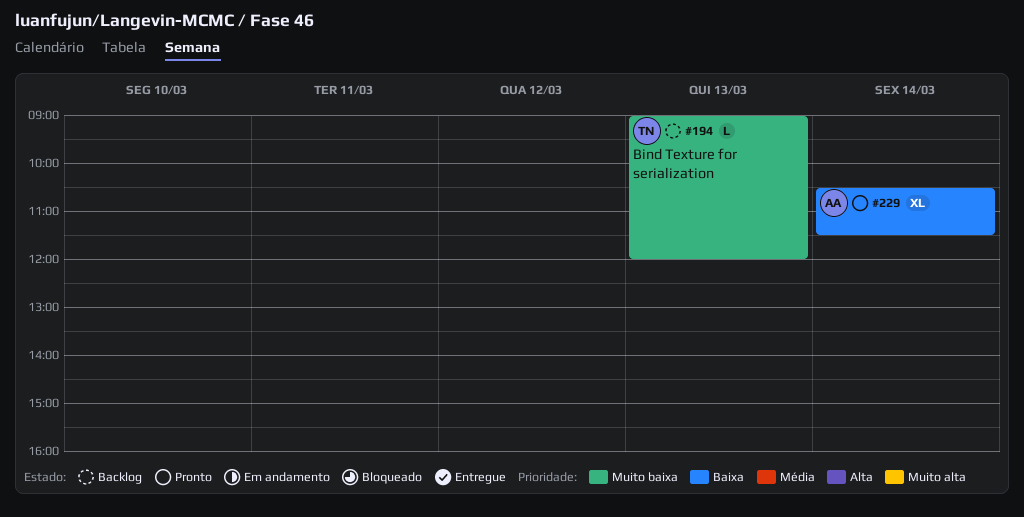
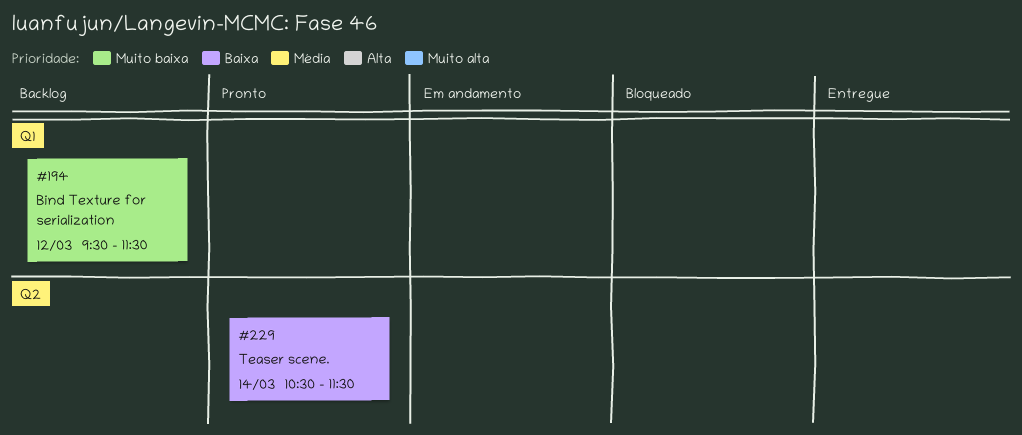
#194, day: Mar 13 -> Mar 12
#194, begins: 09:00 -> 09:30
#194, ends: 12:00 -> 11:30

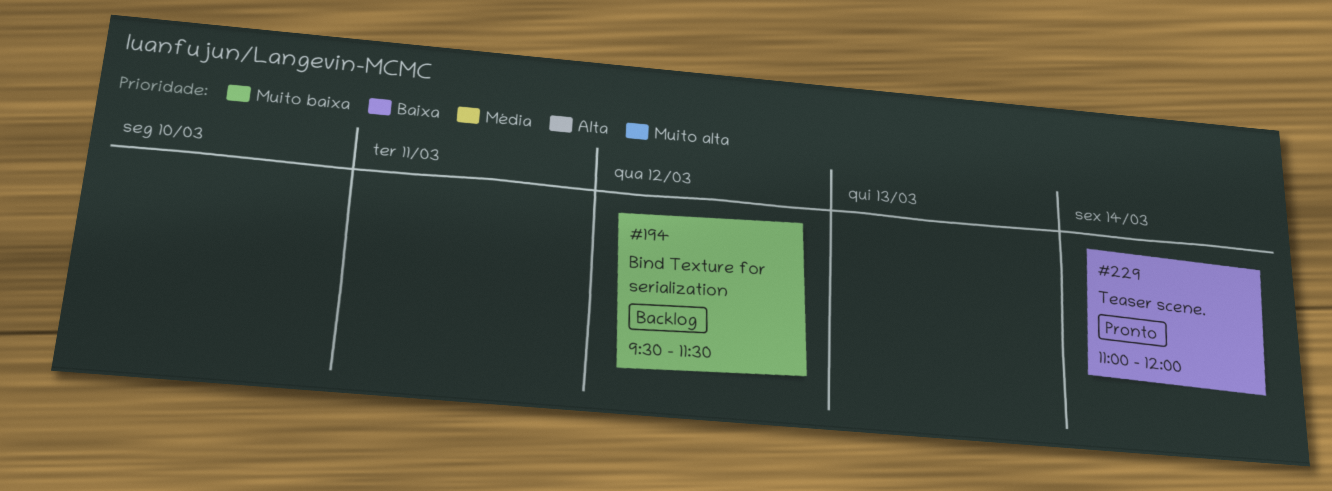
#229, begins: 10:30 -> 11:00
#229, ends: 11:30 -> 12:00

